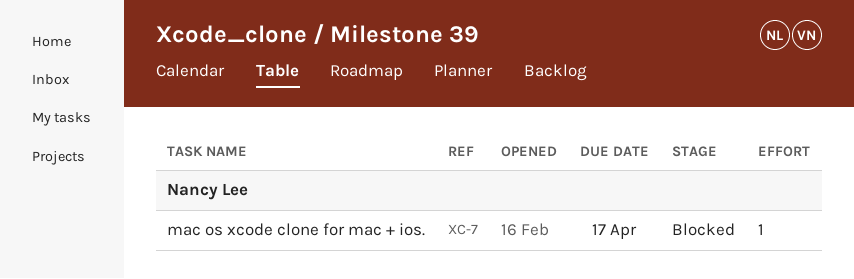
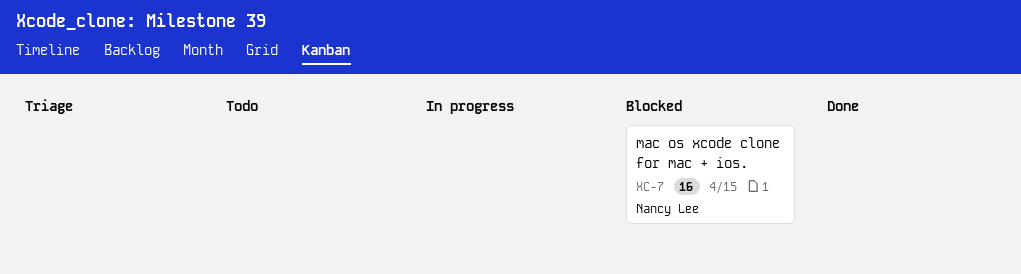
XC-7, estimate: 1 -> 16
XC-7, due: Apr 17 -> Apr 15

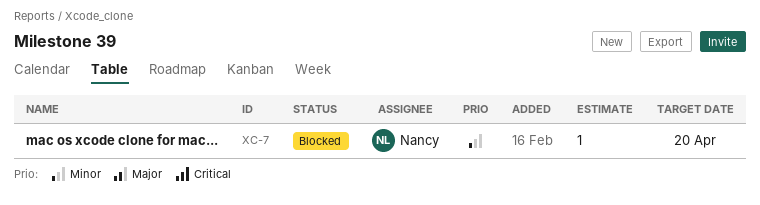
XC-7, estimate: 16 -> 1
XC-7, due: Apr 15 -> Apr 20

